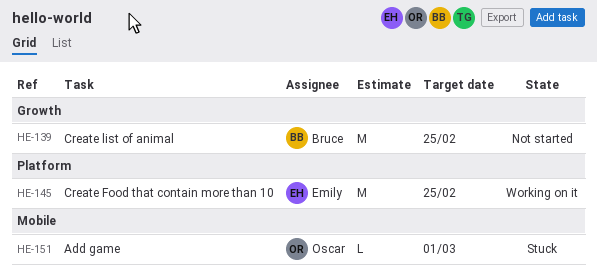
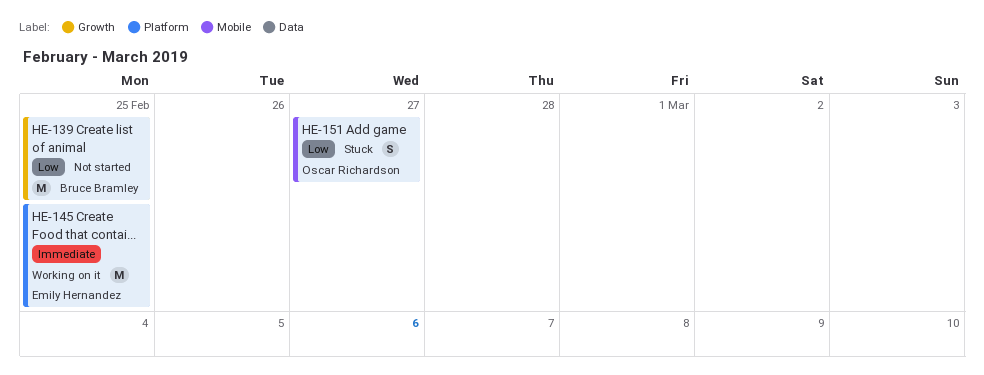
HE-151, estimate: L -> S
HE-151, due: Mar 1 -> Feb 27

